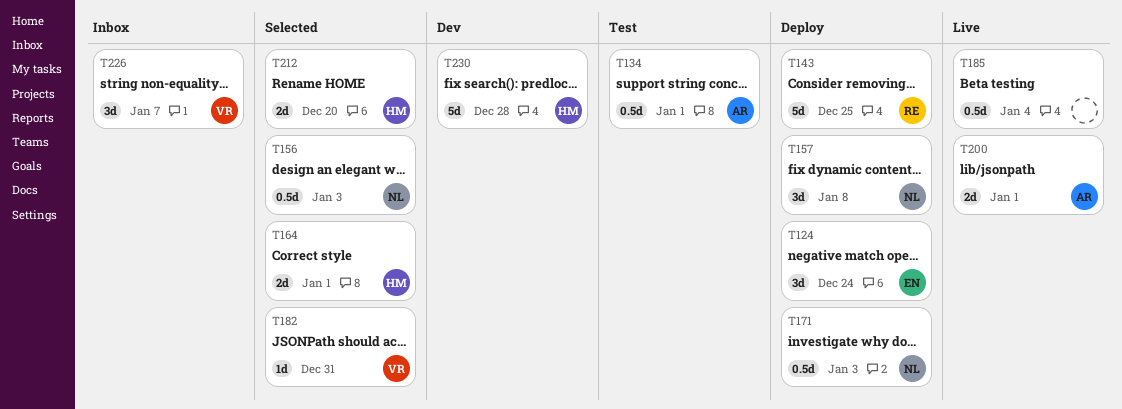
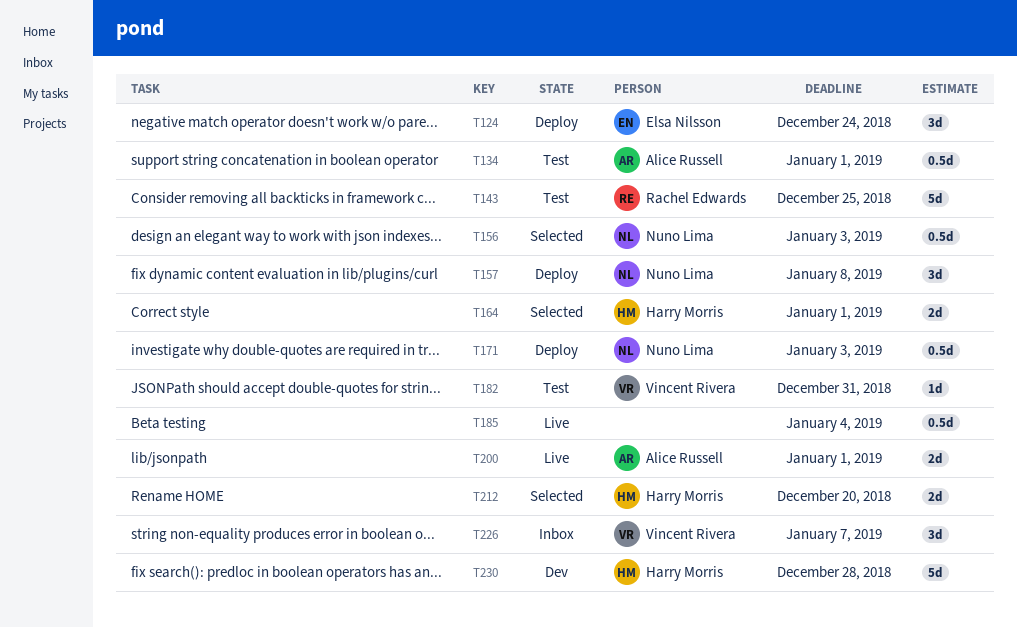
T143, status: Deploy -> Test
T182, status: Selected -> Test

